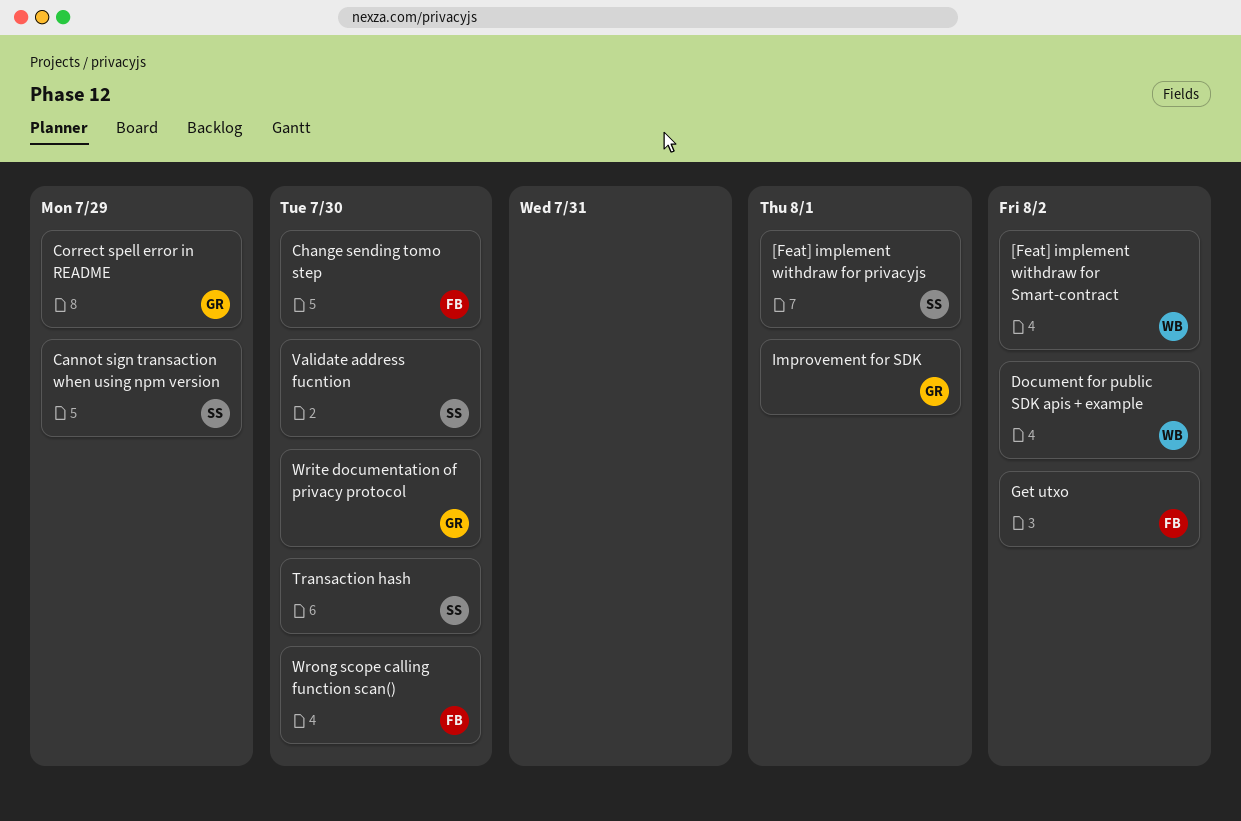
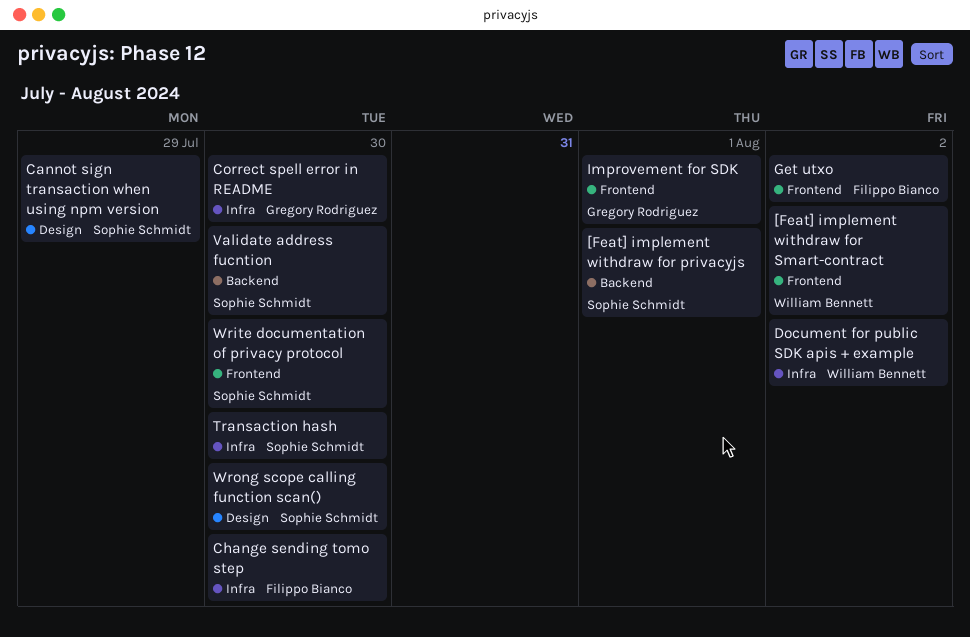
Correct spell error in README, due: Jul 29 -> Jul 30
Write documentation of privacy protocol, owner: Gregory Rodriguez -> Sophie Schmidt
Wrong scope calling function scan(), owner: Filippo Bianco -> Sophie Schmidt

